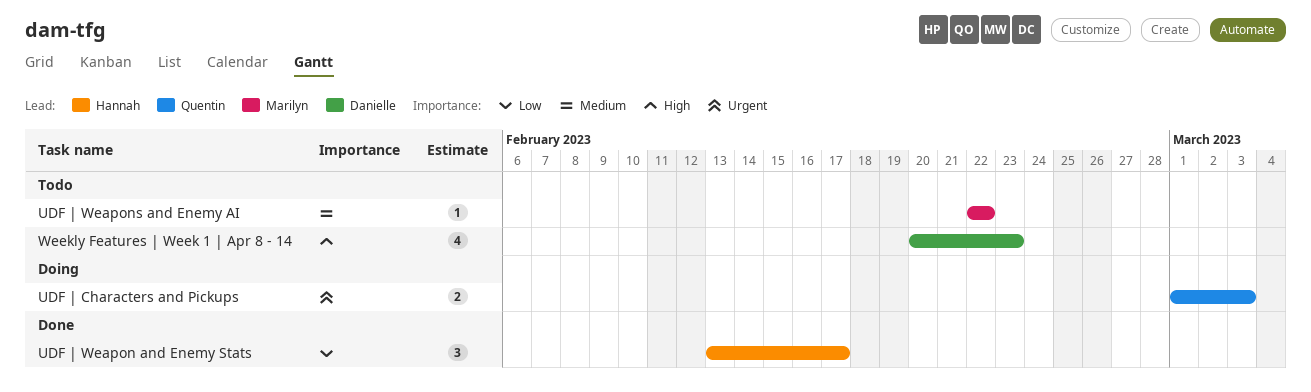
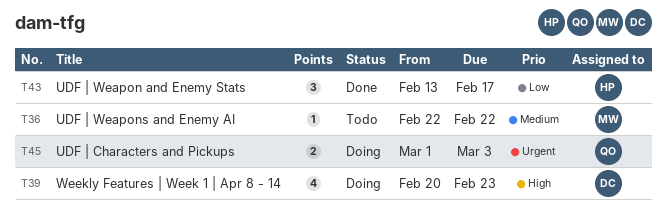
Weekly Features | Week 1 | Apr 8 - 14, status: Todo -> Doing

